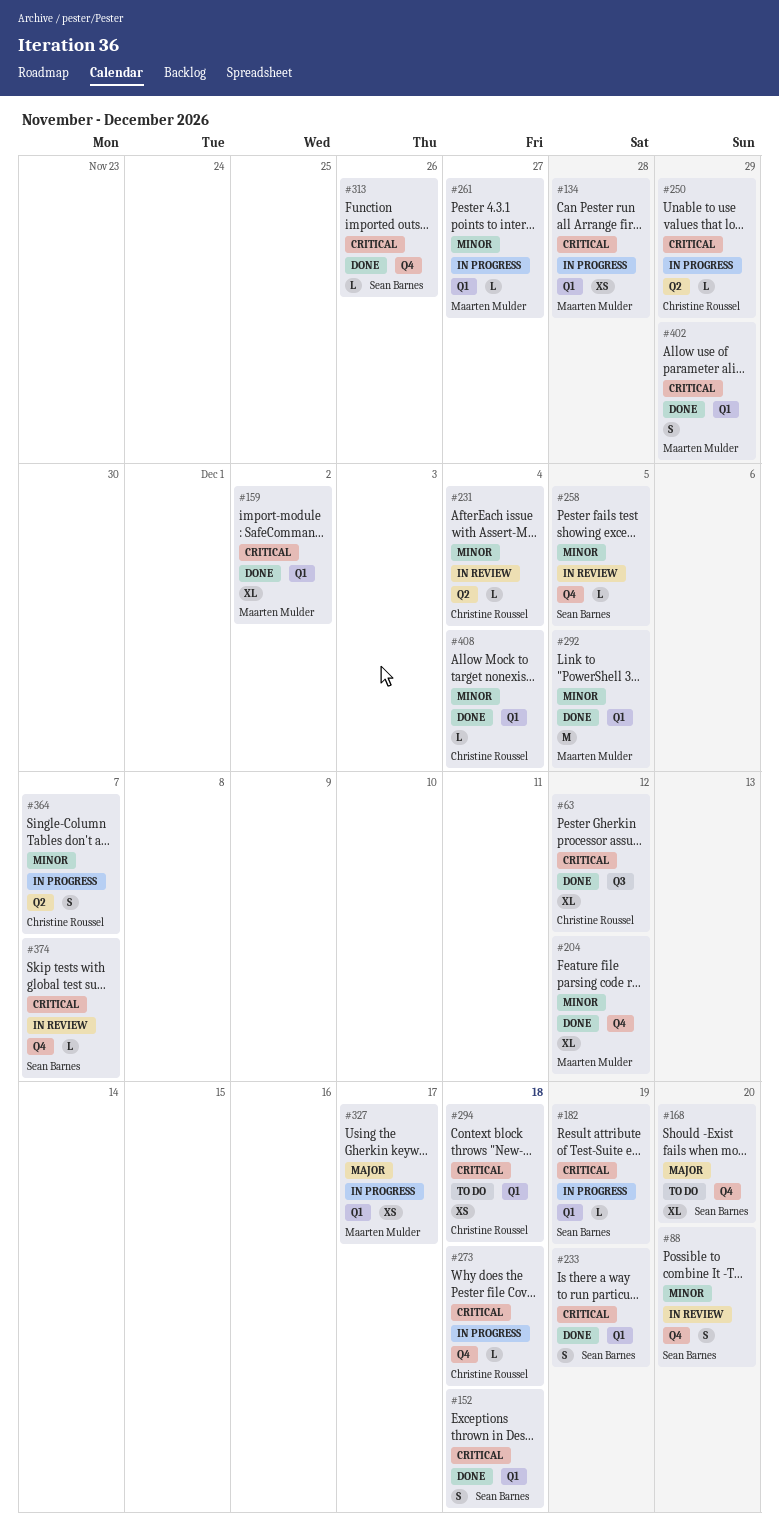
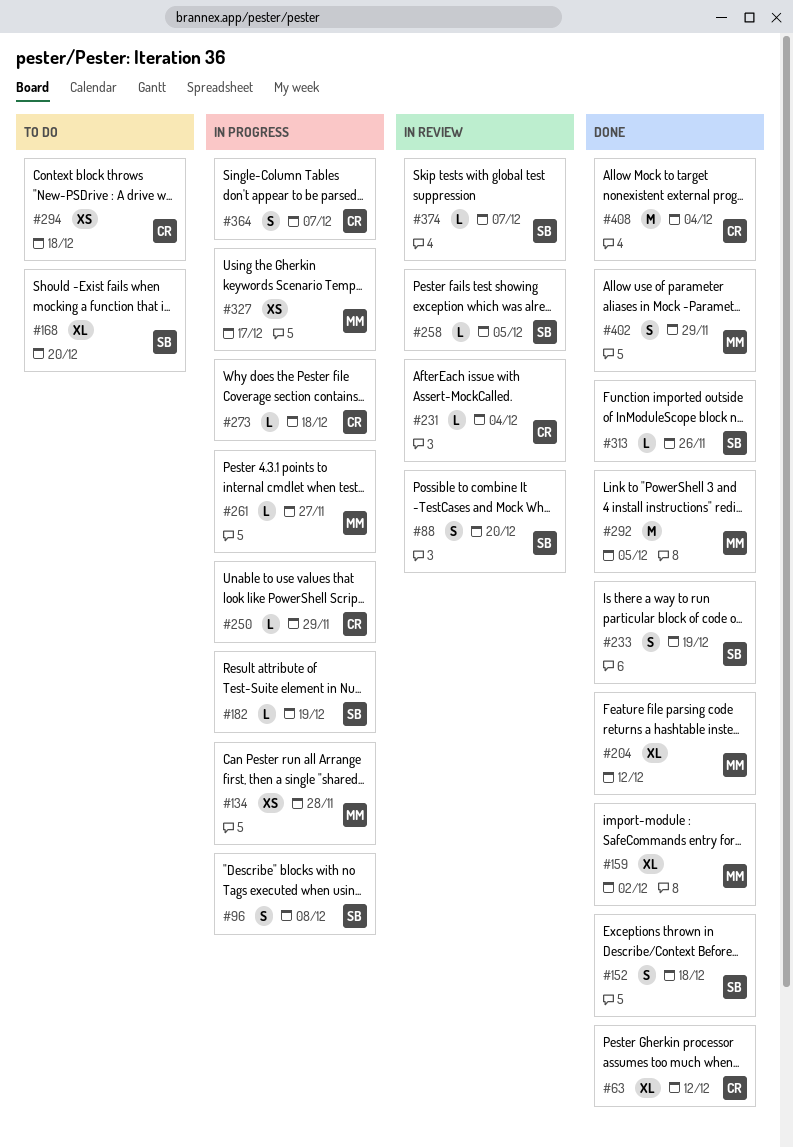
#96: none -> present
#408, estimate: L -> M

